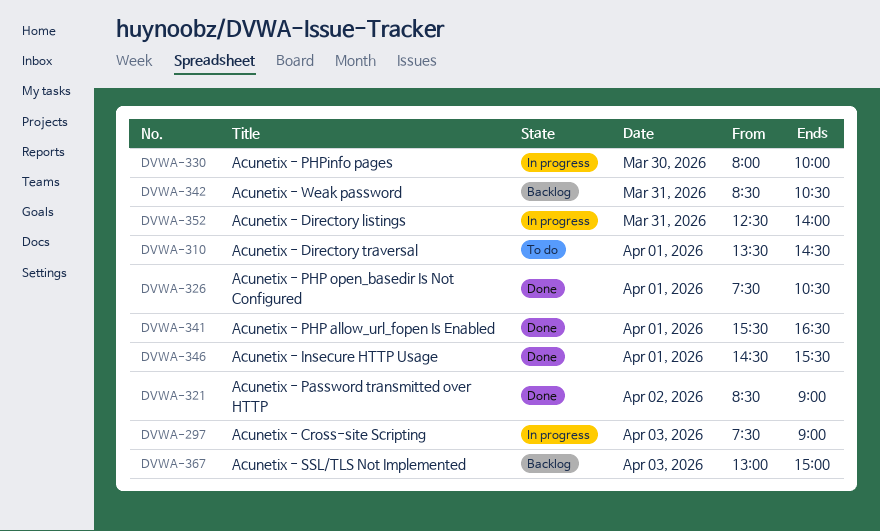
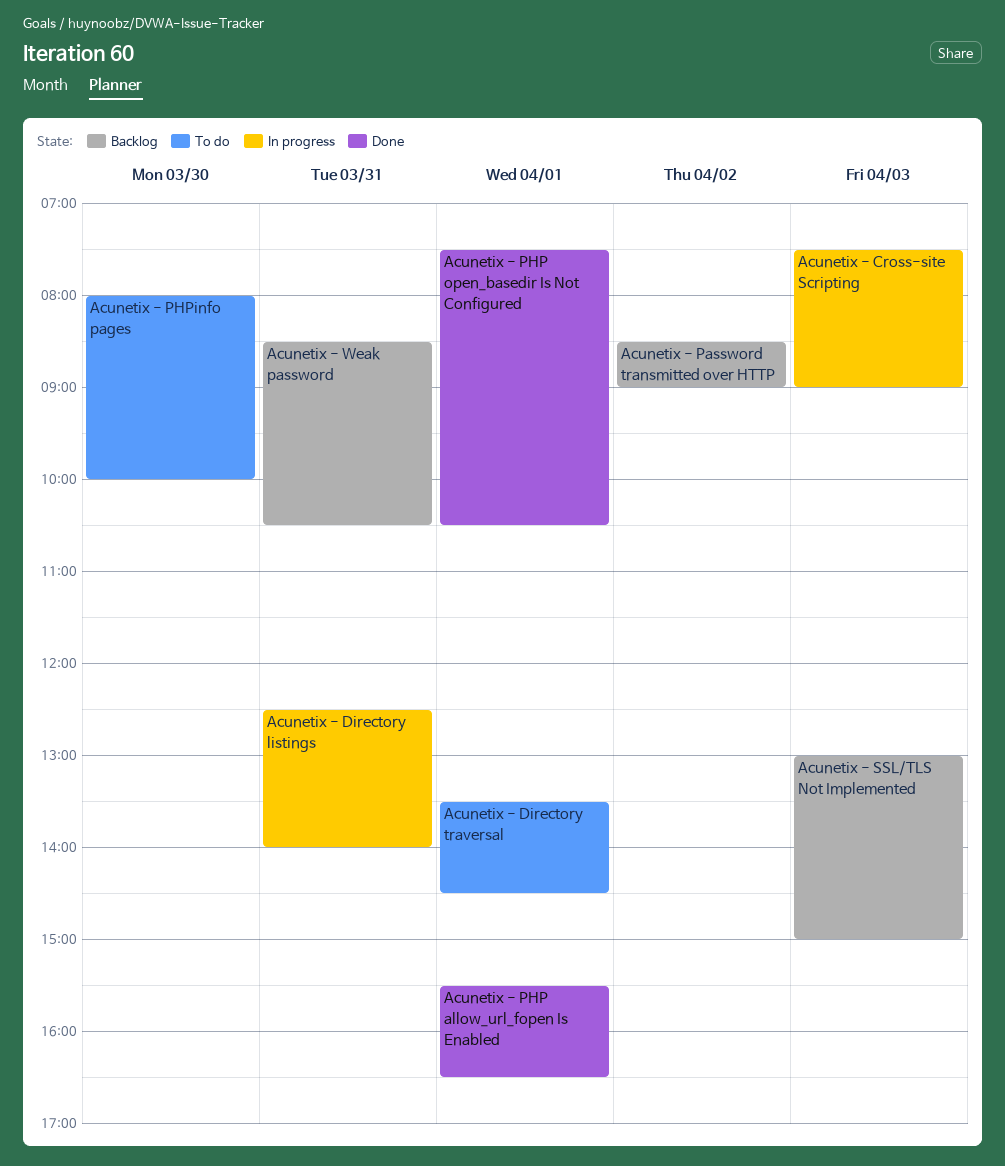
Acunetix - Insecure HTTP Usage: present -> none
Acunetix - Password transmitted over HTTP, status: Done -> Backlog
Acunetix - PHPinfo pages, status: In progress -> To do

